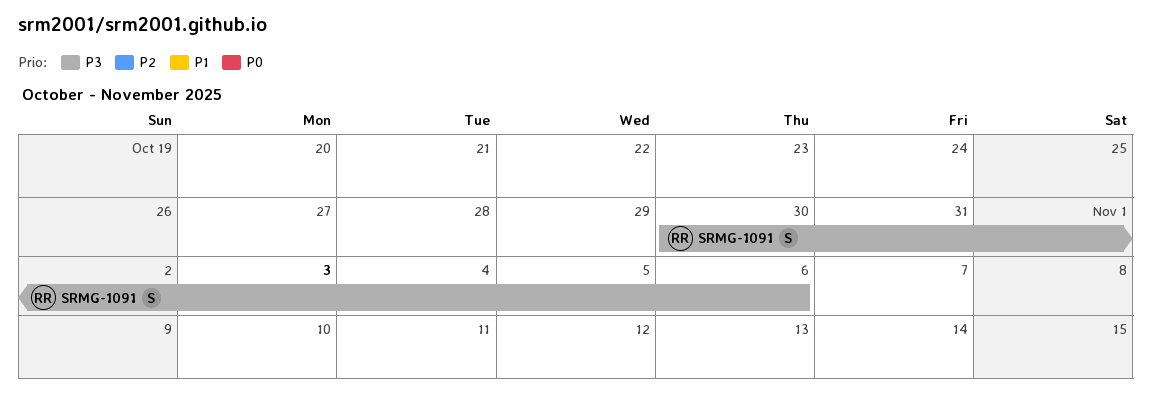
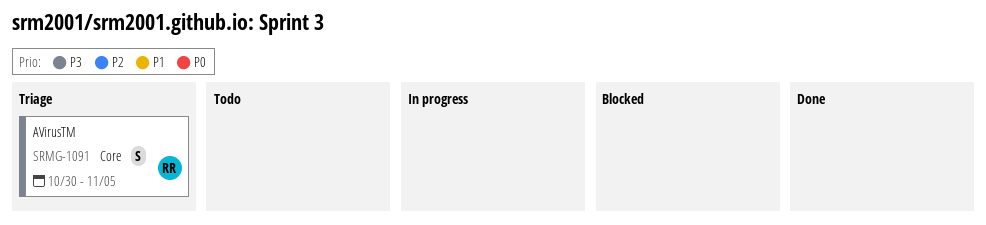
SRMG-1091, due: Nov 6 -> Nov 5

